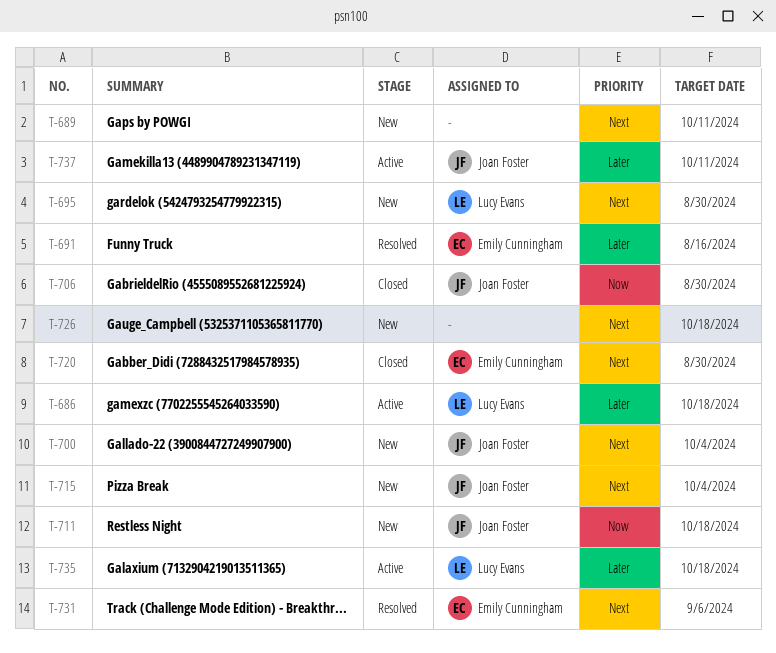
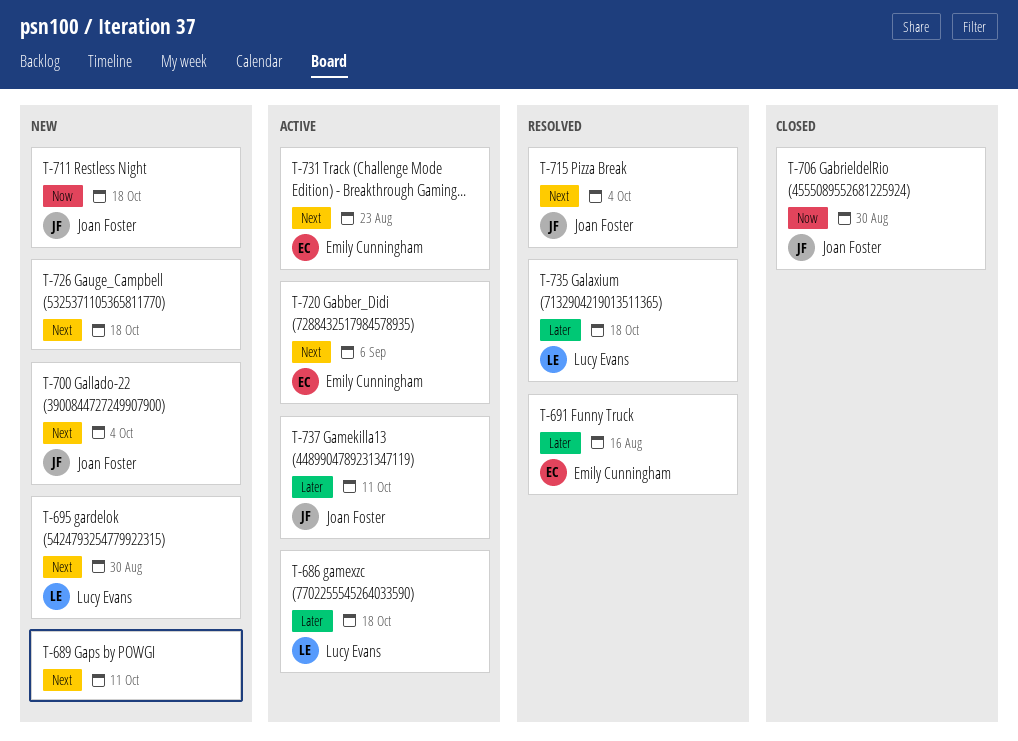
T-715, status: New -> Resolved
T-720, status: Closed -> Active
T-720, due: Aug 30 -> Sep 6
T-731, status: Resolved -> Active
T-731, due: Sep 6 -> Aug 23
T-735, status: Active -> Resolved

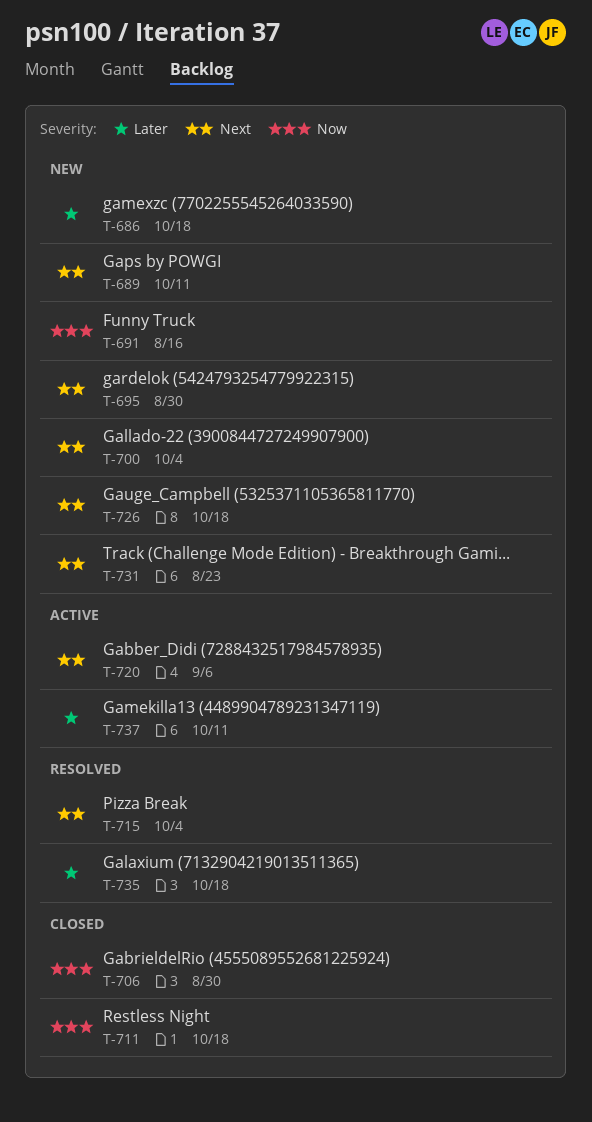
T-686, status: Active -> New
T-691, status: Resolved -> New
T-691, priority: Later -> Now
T-711, status: New -> Closed
T-731, status: Active -> New

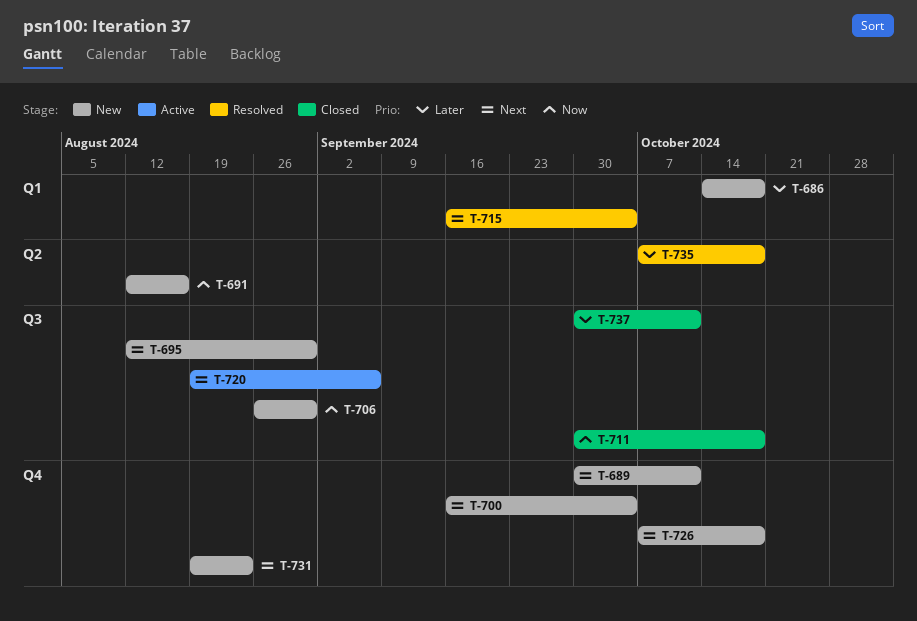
T-706, status: Closed -> New
T-737, status: Active -> Closed

